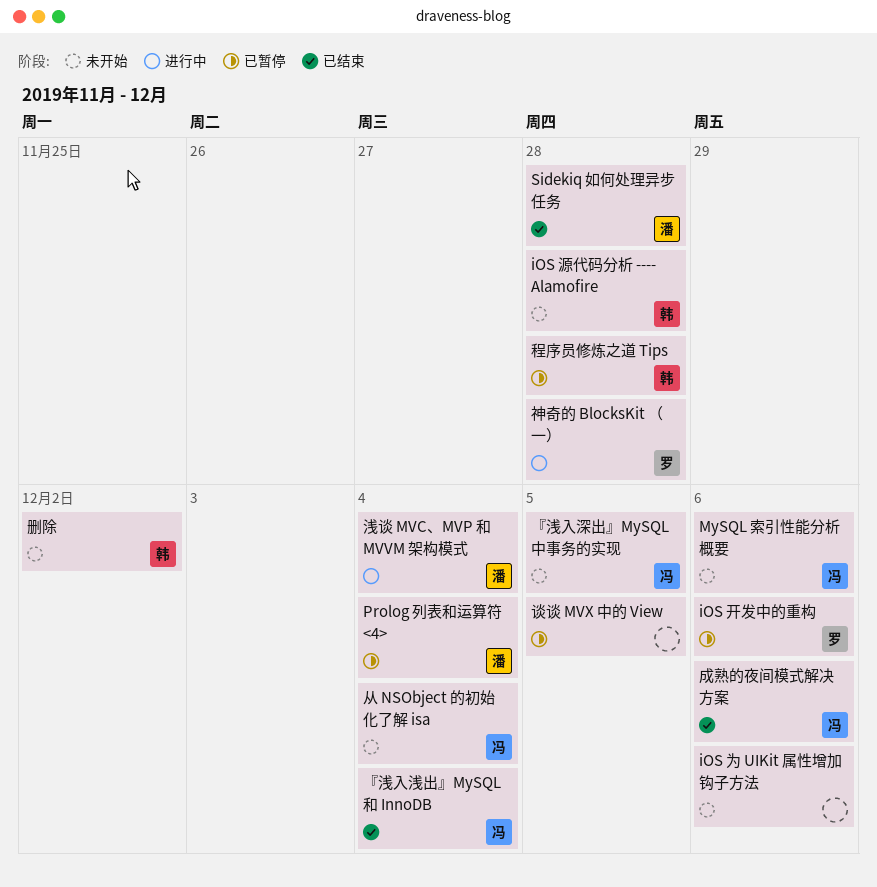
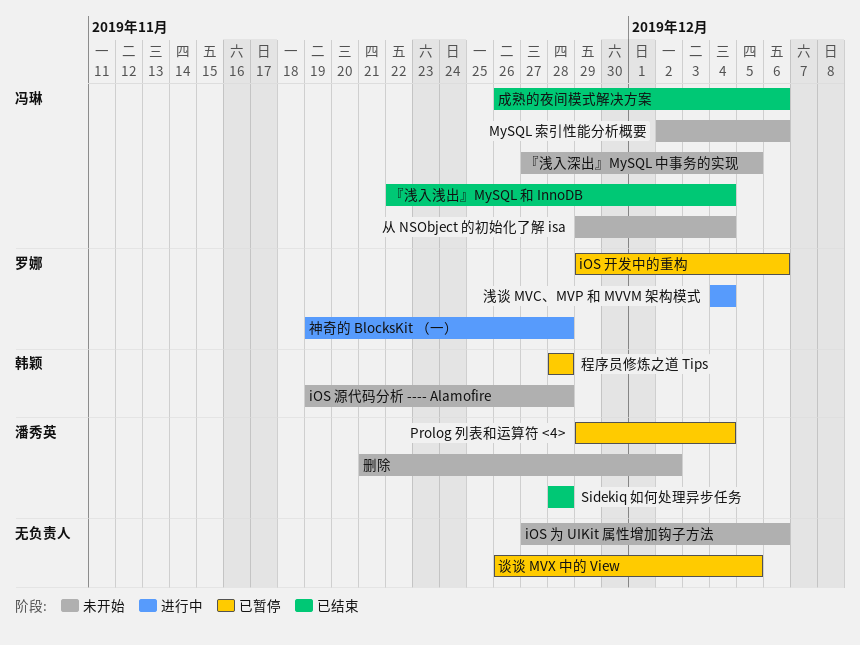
删除, owner: 韩颖 -> 潘秀英
浅谈 MVC、MVP 和 MVVM 架构模式, owner: 潘秀英 -> 罗娜

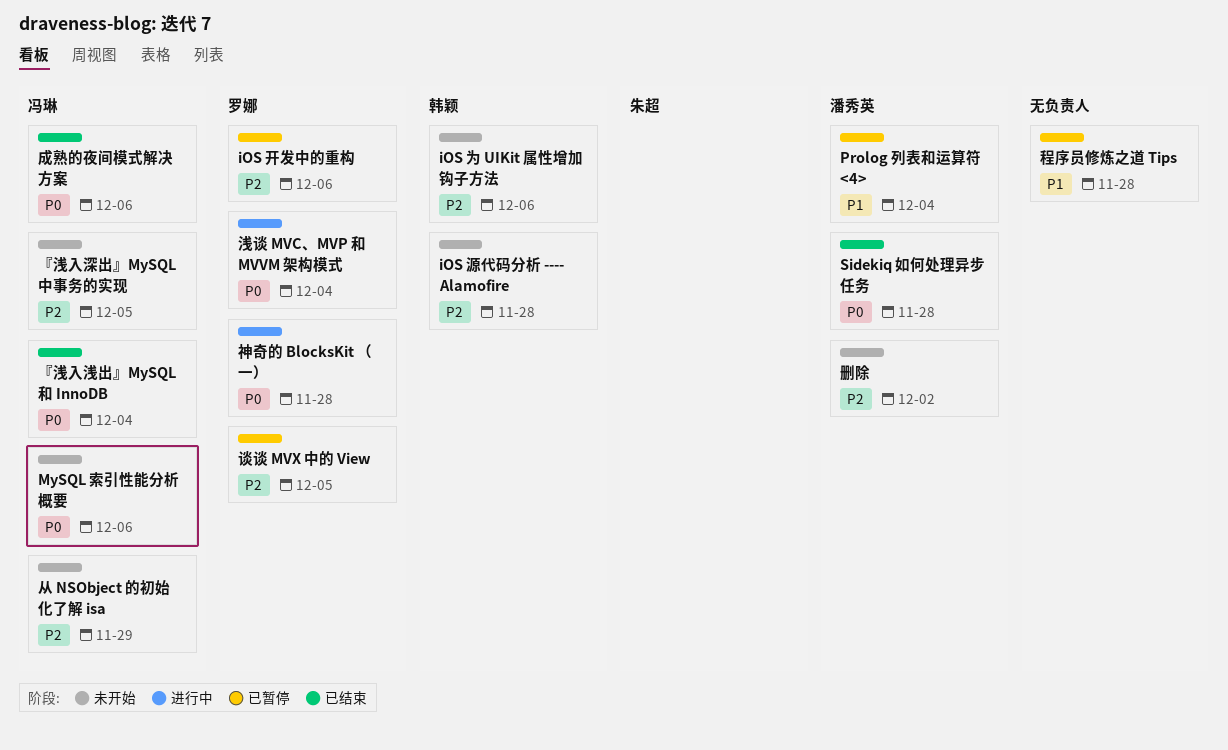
iOS 为 UIKit 属性增加钩子方法, owner: none -> 韩颖
从 NSObject 的初始化了解 isa, due: Dec 4 -> Nov 29
程序员修炼之道 Tips, owner: 韩颖 -> none
谈谈 MVX 中的 View, owner: none -> 罗娜

